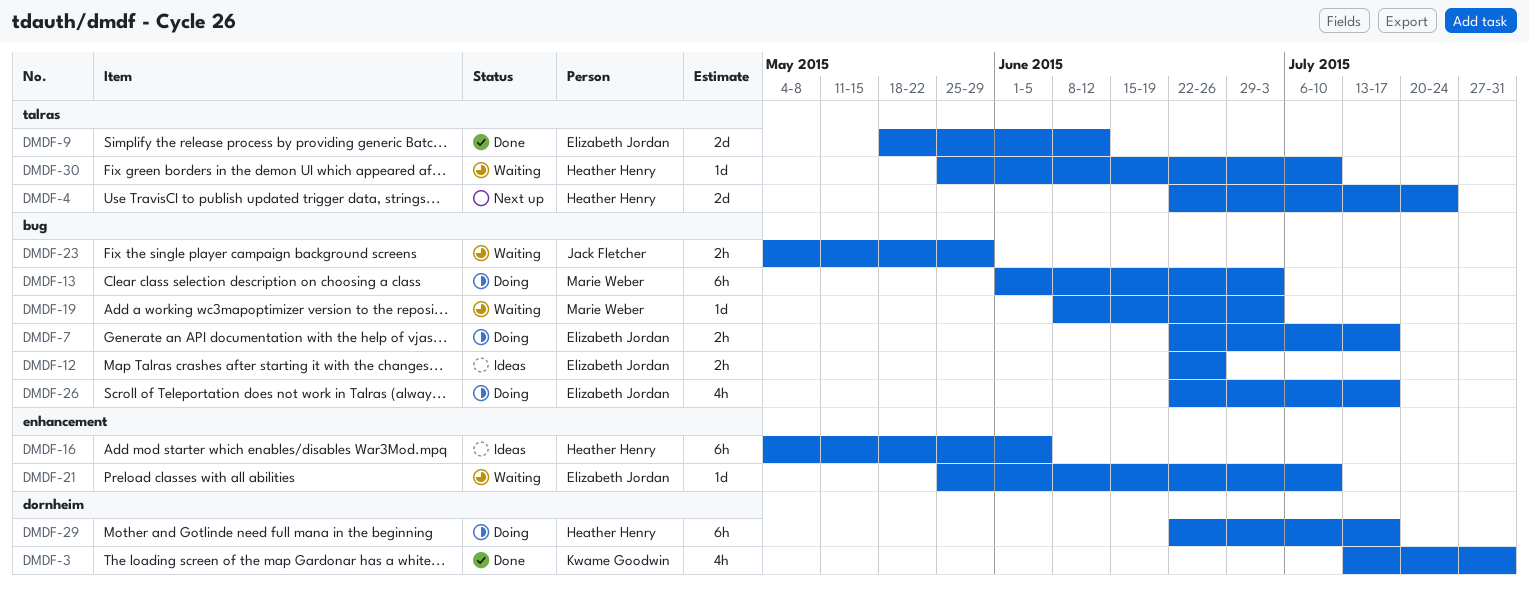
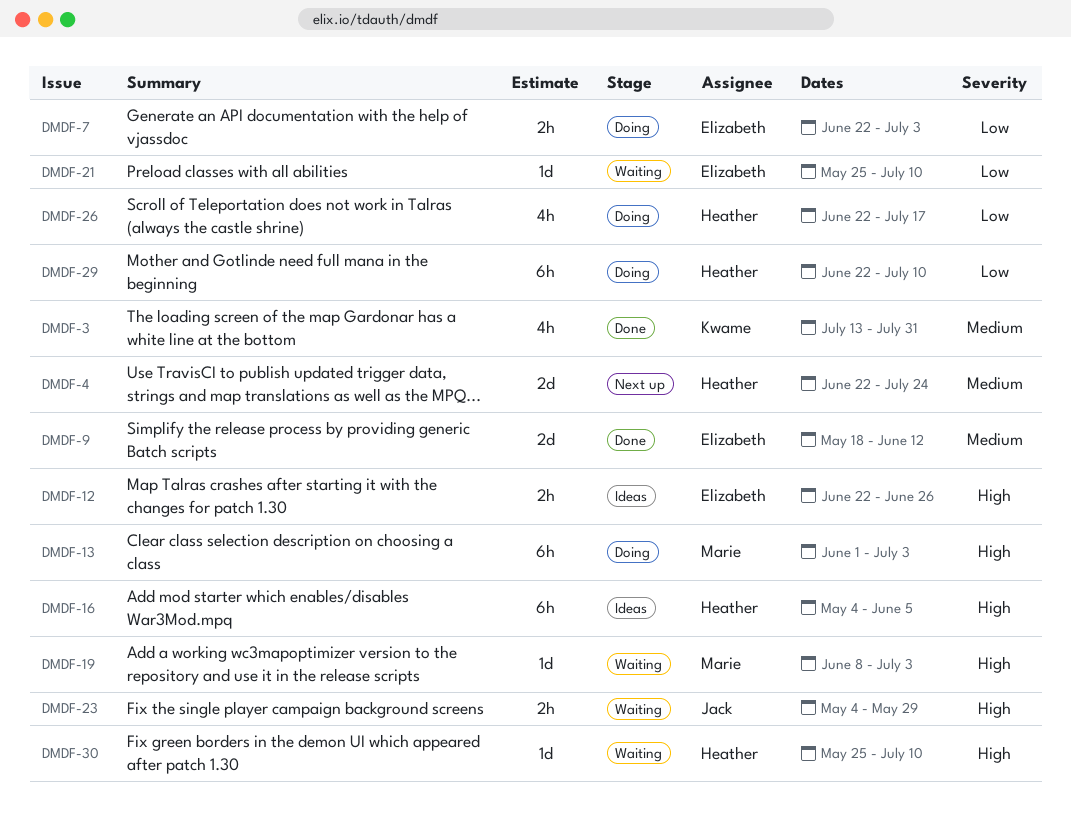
DMDF-7, due: Jul 17 -> Jul 3
DMDF-26, owner: Elizabeth Jordan -> Heather Henry
DMDF-29, due: Jul 17 -> Jul 10

